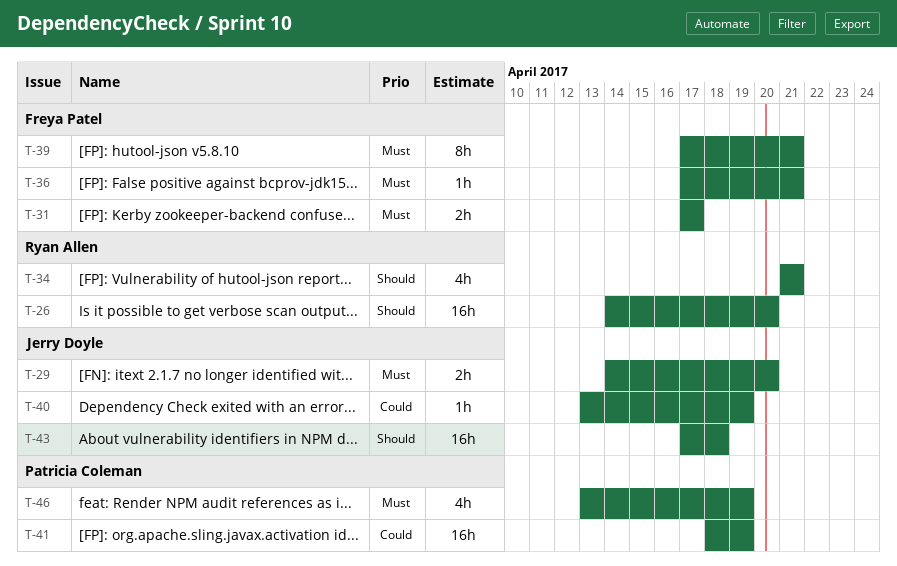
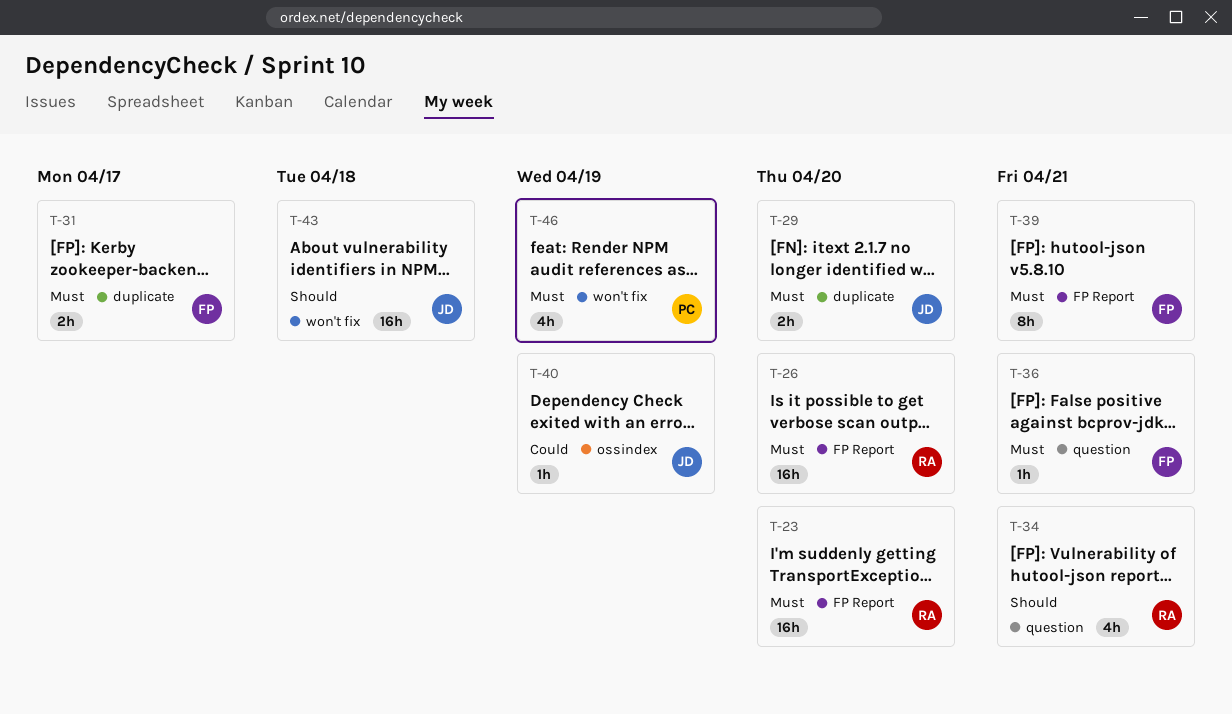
T-23: none -> present
T-26, priority: Should -> Must
T-41: present -> none

